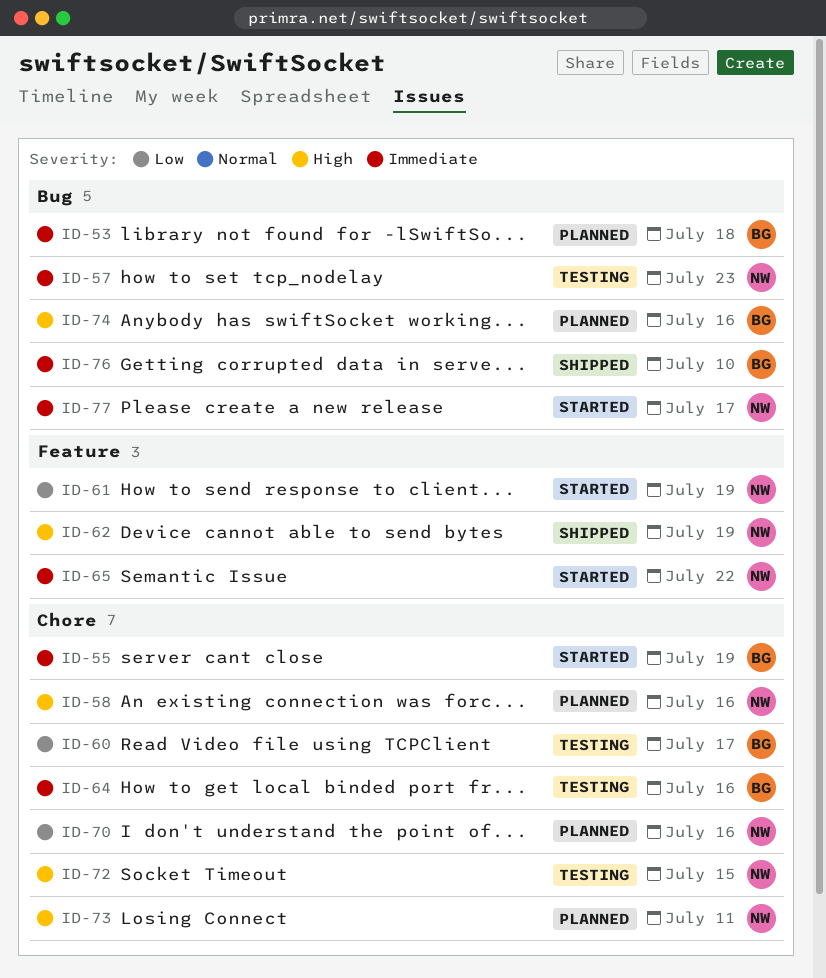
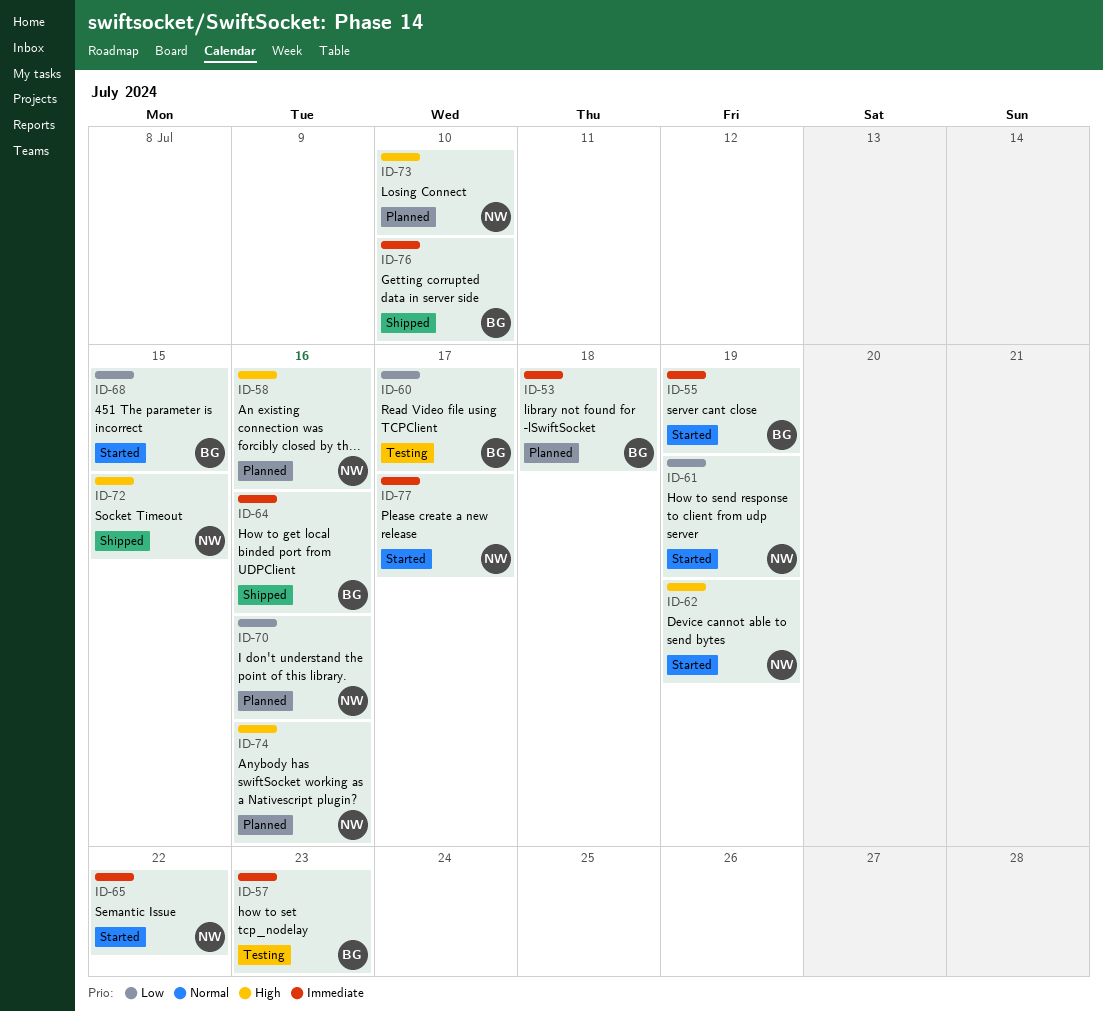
ID-57, owner: NW -> BG
ID-62, status: Shipped -> Started
ID-64, status: Testing -> Shipped
ID-68: none -> present
ID-72, status: Testing -> Shipped
ID-73, due: Jul 11 -> Jul 10
ID-74, owner: BG -> NW

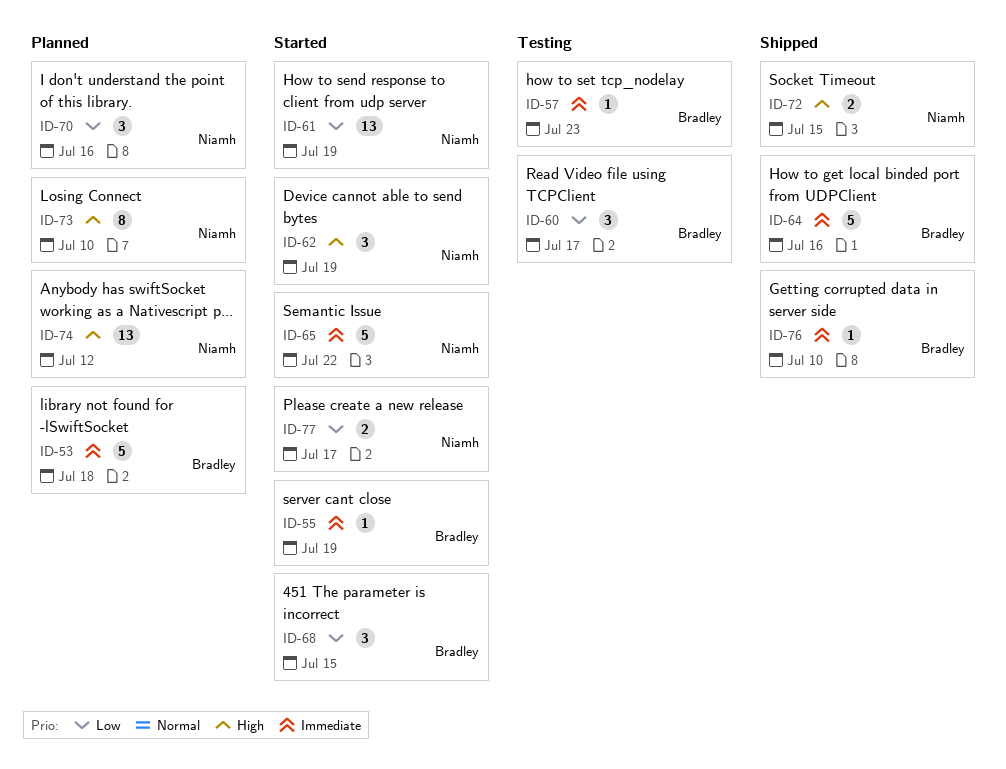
ID-58: present -> none
ID-74, due: Jul 16 -> Jul 12
ID-77, priority: Immediate -> Low

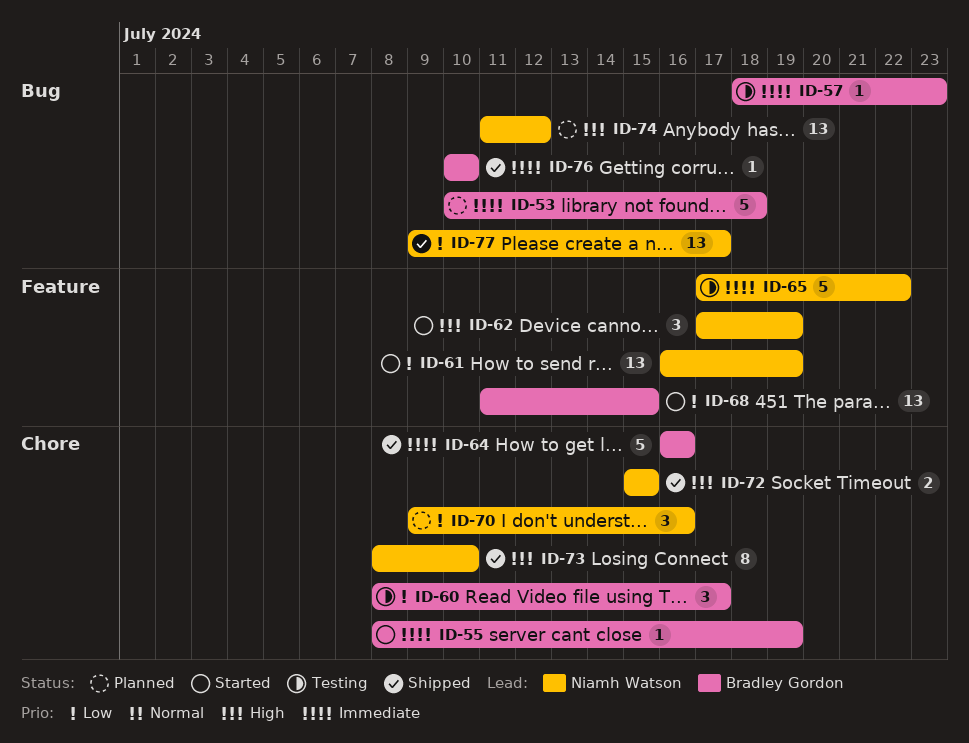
ID-65, status: Started -> Testing
ID-68, estimate: 3 -> 13
ID-73, status: Planned -> Shipped
ID-77, status: Started -> Shipped
ID-77, estimate: 2 -> 13

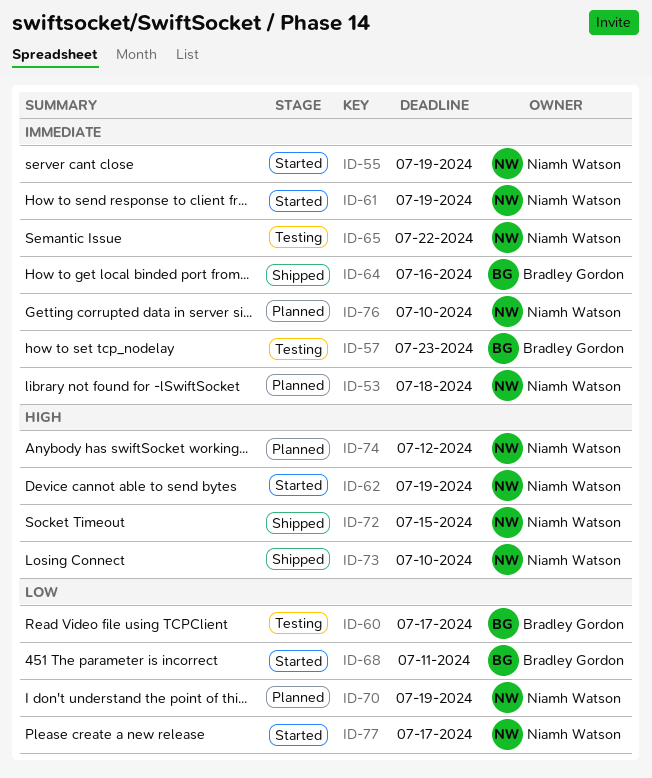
ID-53, owner: Bradley Gordon -> Niamh Watson
ID-55, owner: Bradley Gordon -> Niamh Watson
ID-61, priority: Low -> Immediate
ID-68, due: Jul 15 -> Jul 11
ID-70, due: Jul 16 -> Jul 19
ID-76, status: Shipped -> Planned
ID-76, owner: Bradley Gordon -> Niamh Watson
ID-77, status: Shipped -> Started

